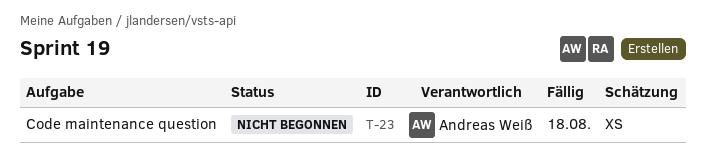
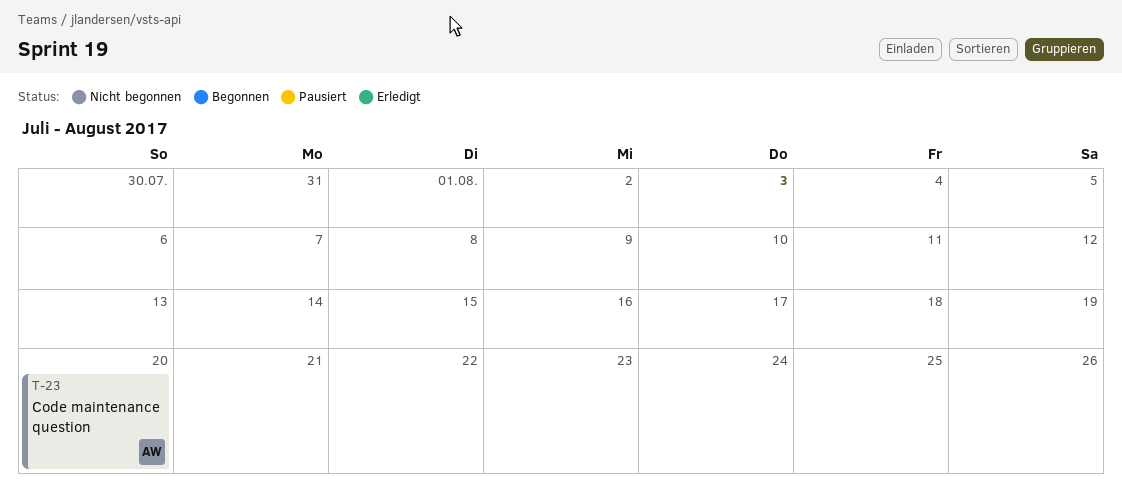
T-23, due: Aug 18 -> Aug 20

